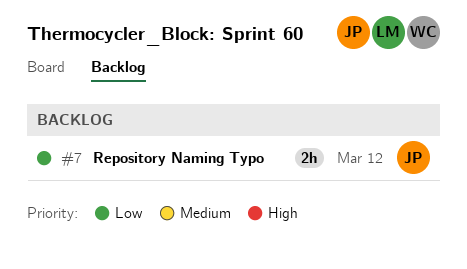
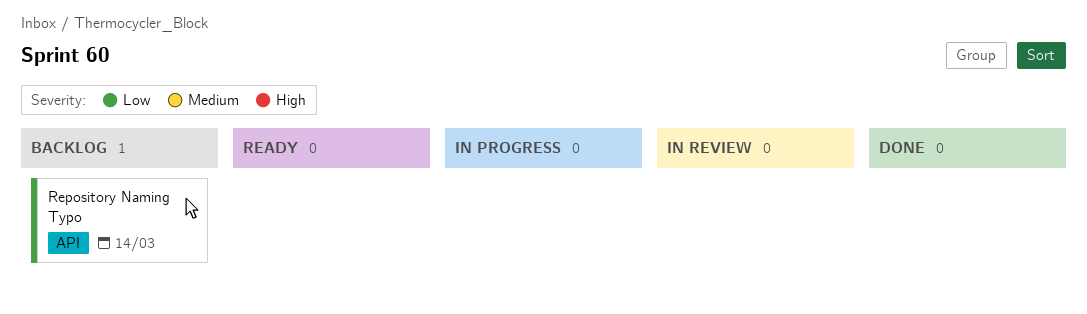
Repository Naming Typo, due: Mar 12 -> Mar 14

